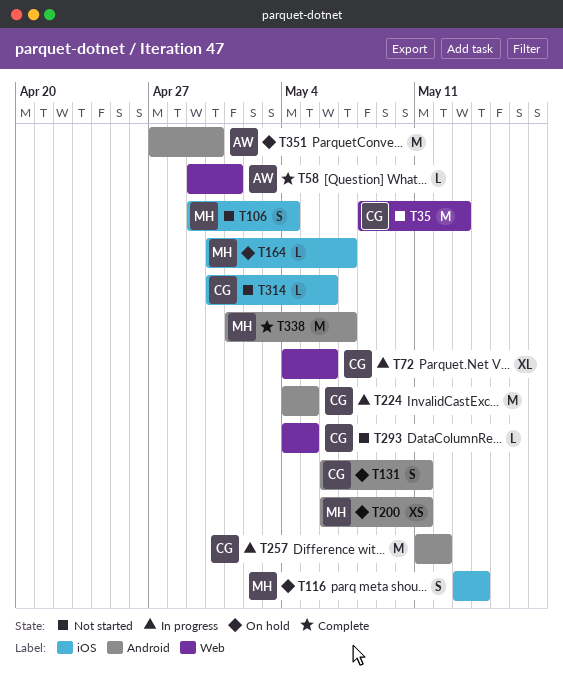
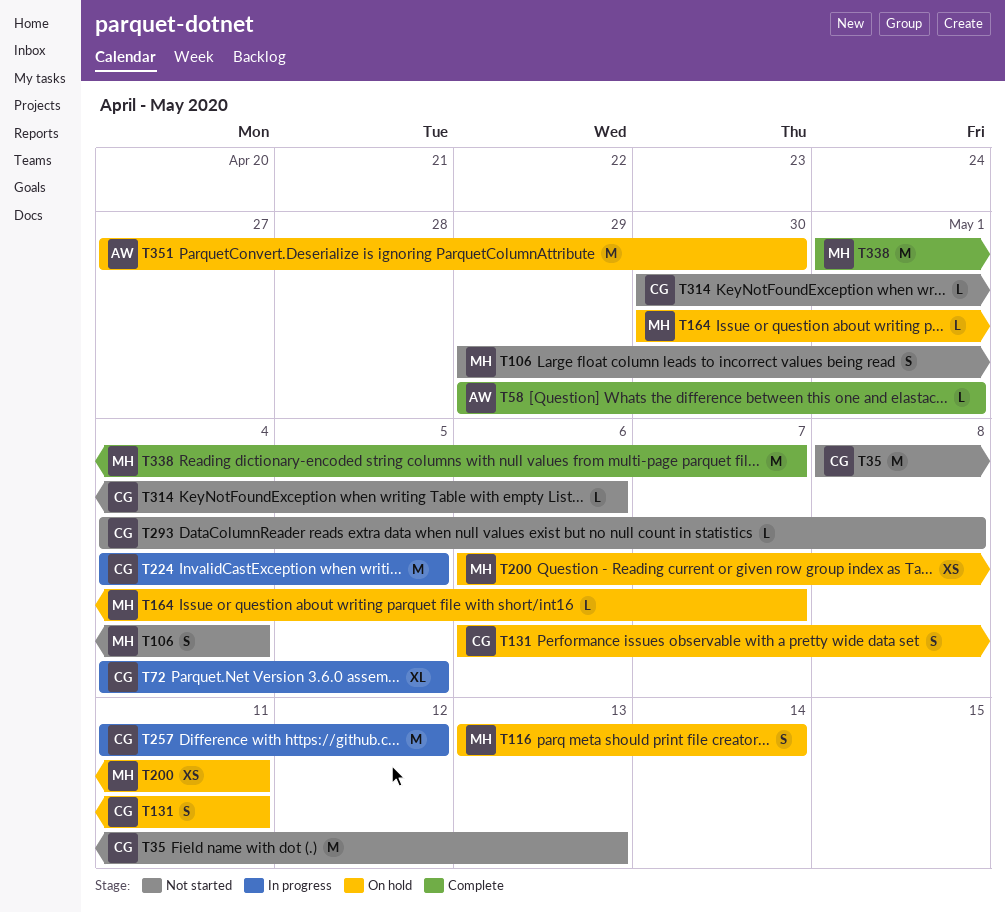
T72, due: May 6 -> May 5
T293, due: May 5 -> May 8

